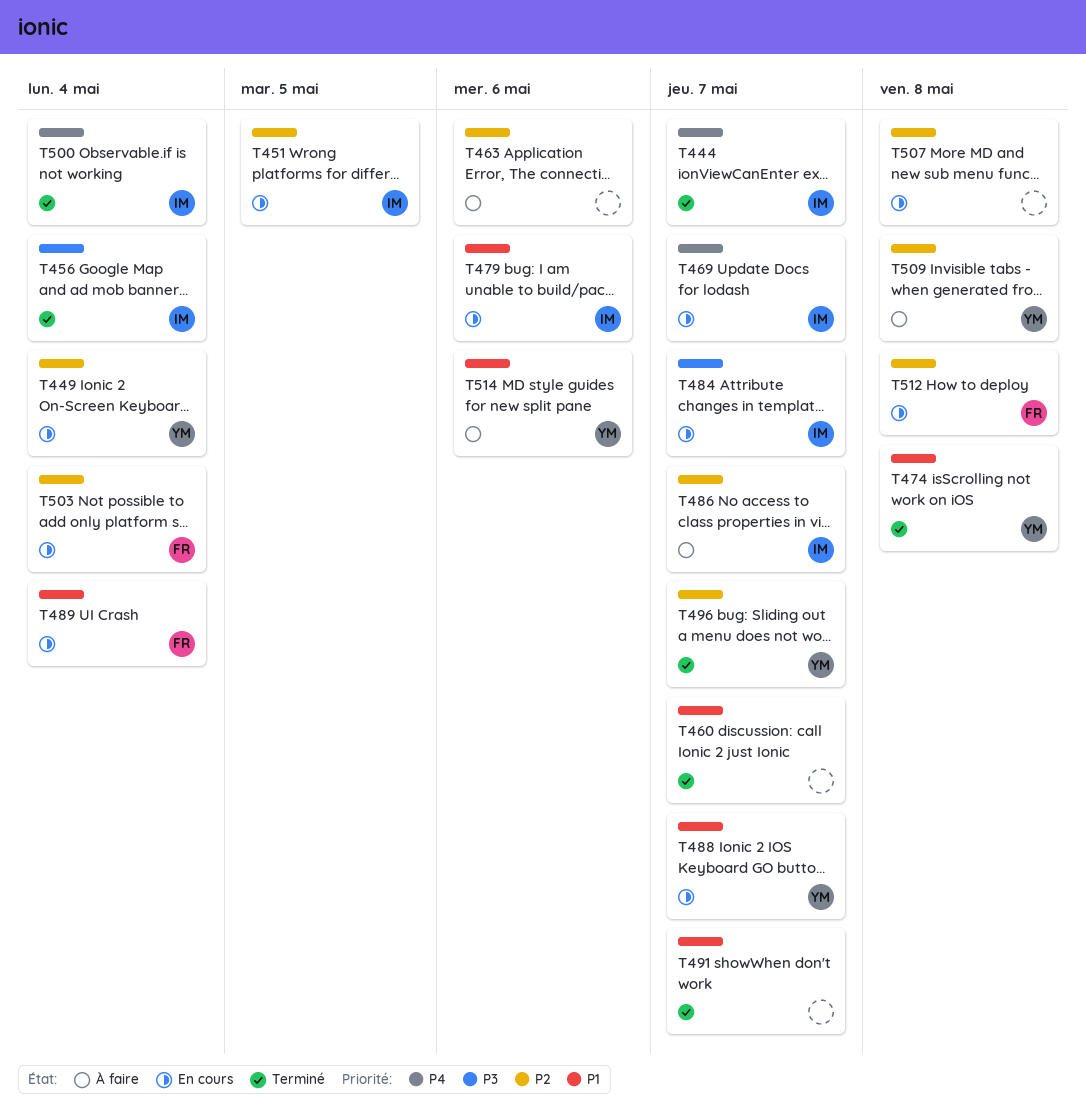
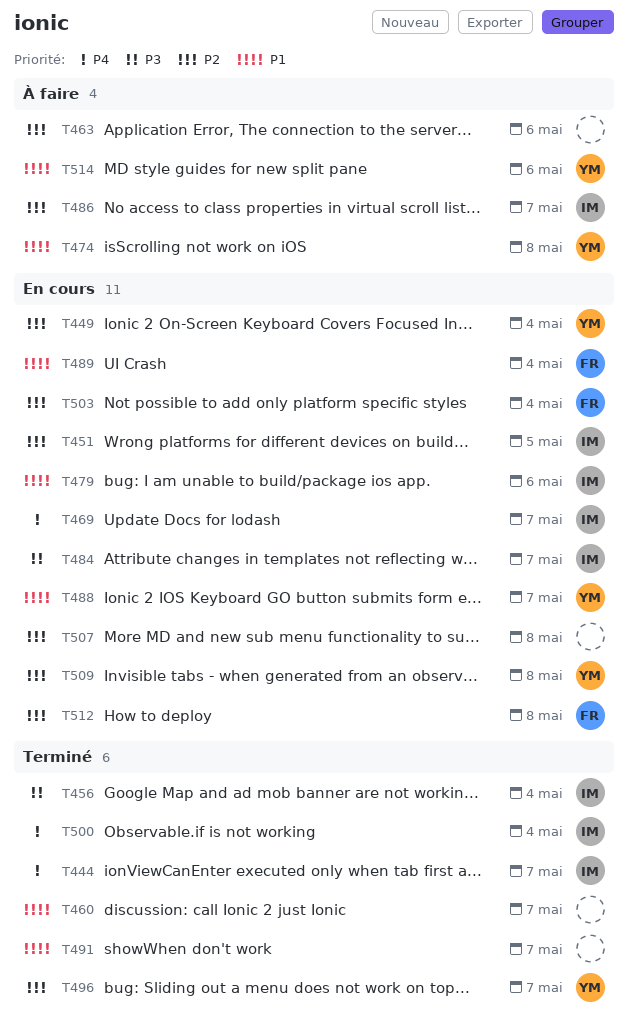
T474, status: Terminé -> À faire
T509, status: À faire -> En cours

